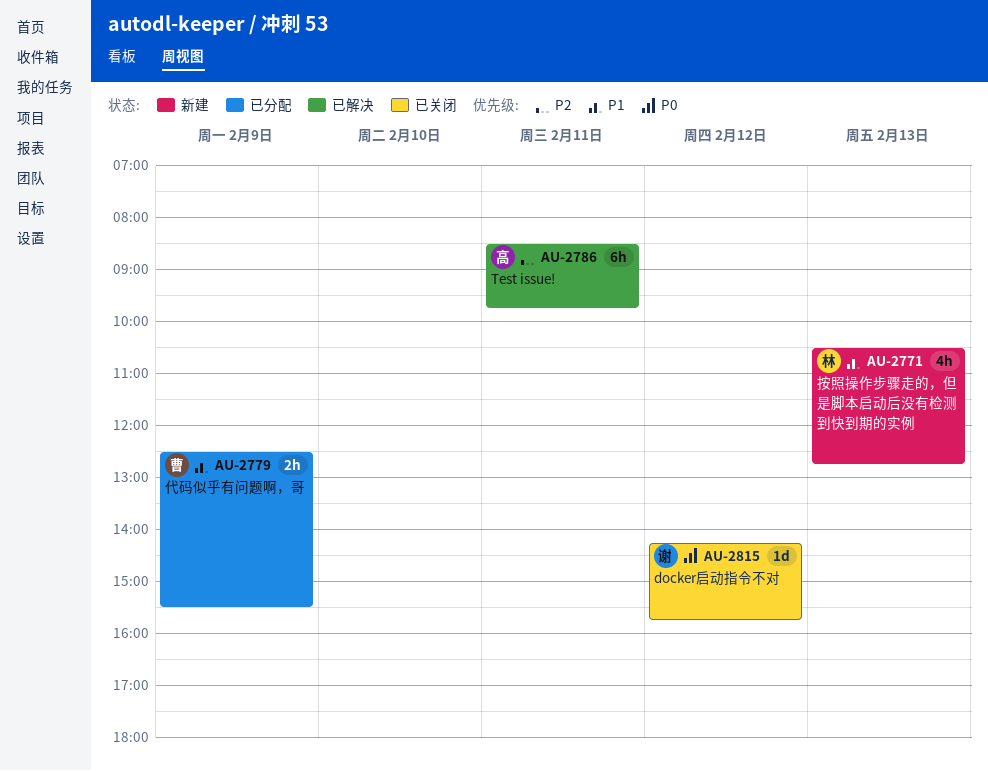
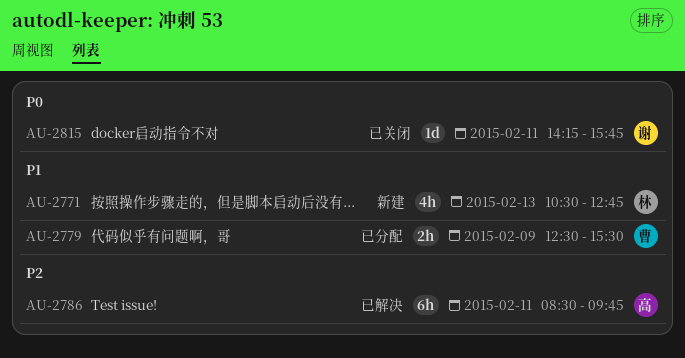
AU-2815, day: Feb 12 -> Feb 11

